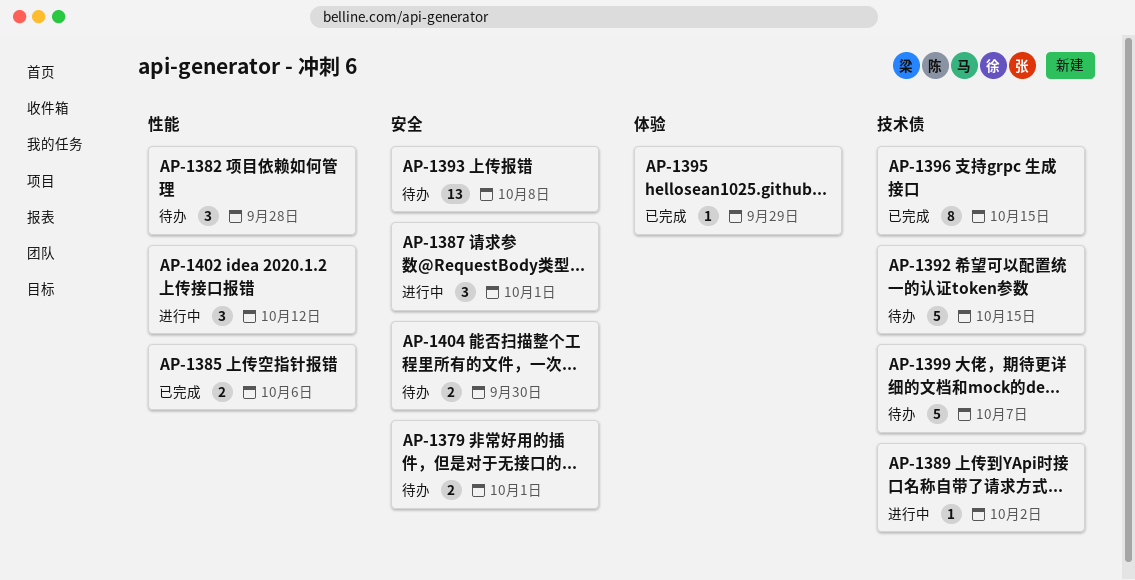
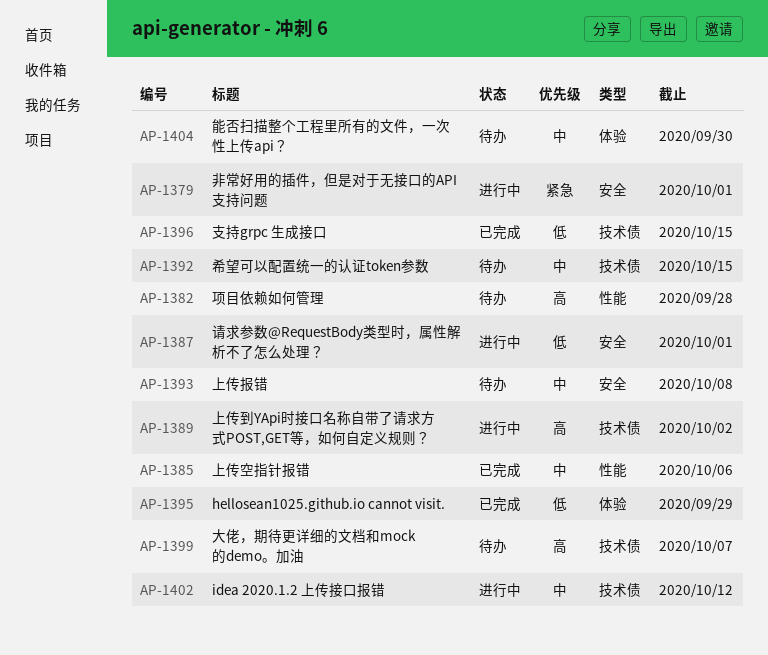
AP-1379, status: 待办 -> 进行中
AP-1402, label: 性能 -> 技术债
AP-1404, label: 安全 -> 体验

